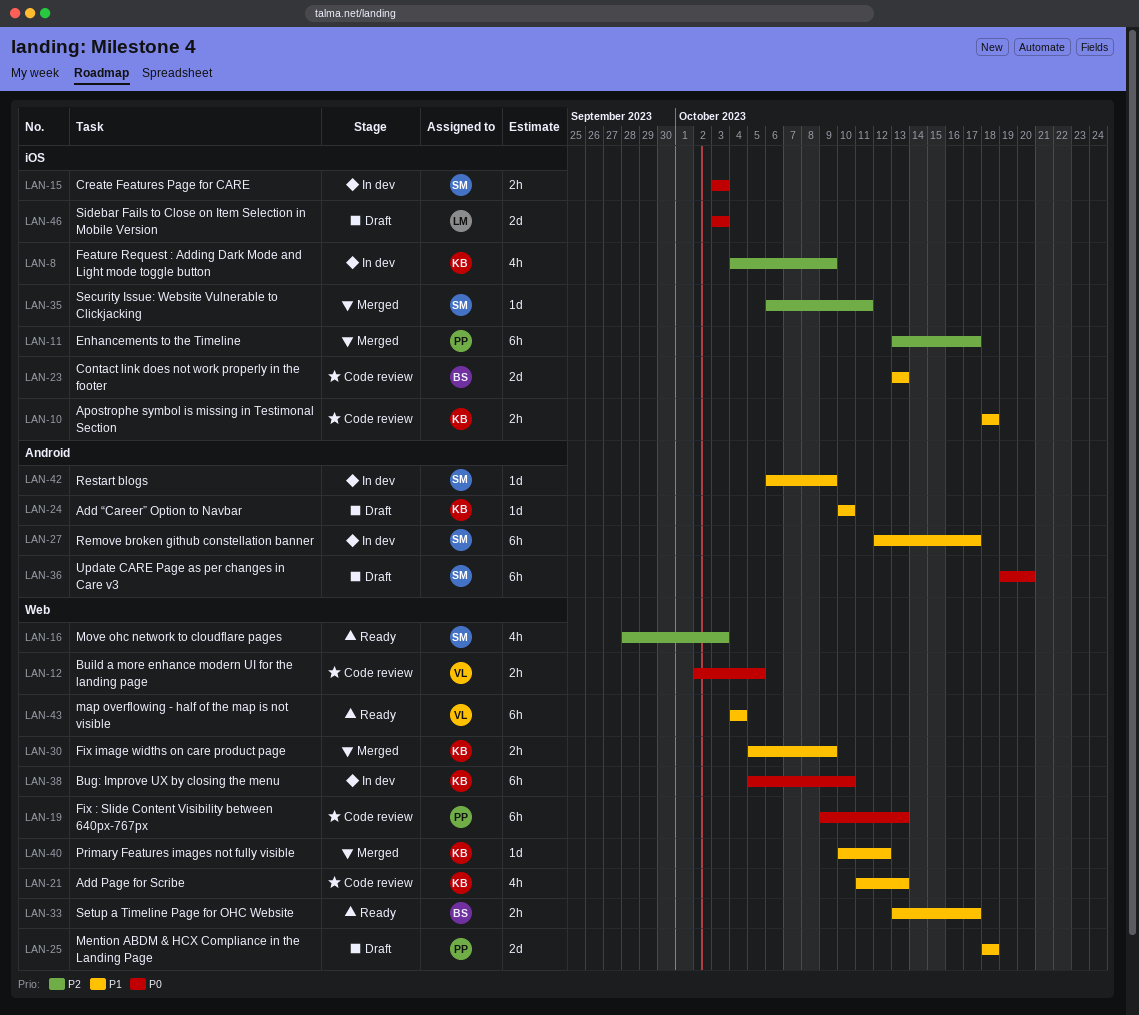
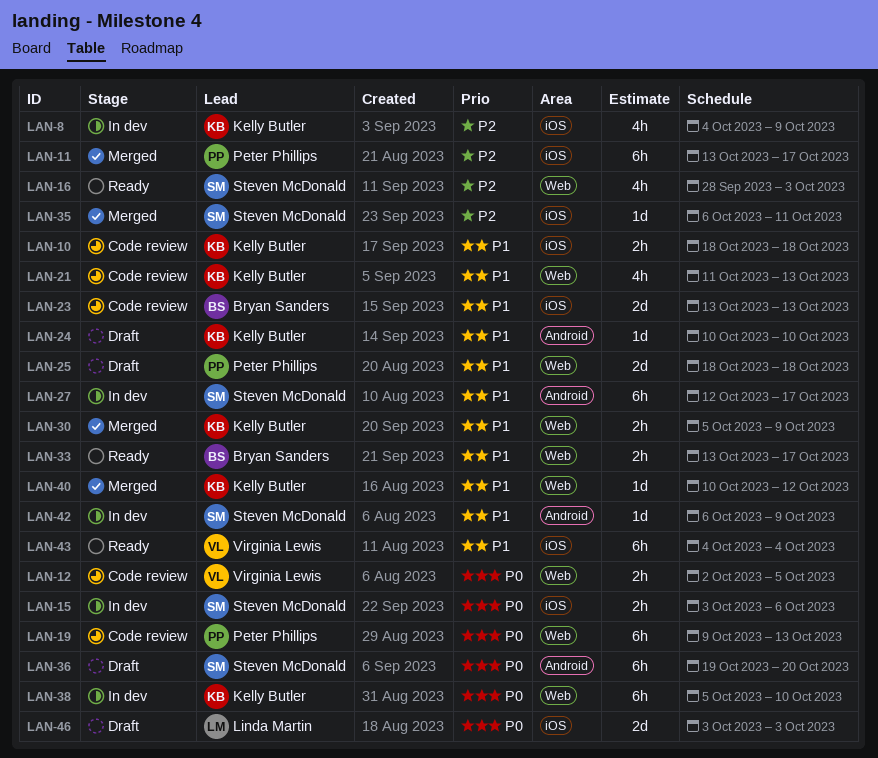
LAN-15, due: Oct 3 -> Oct 6
LAN-43, label: Web -> iOS

